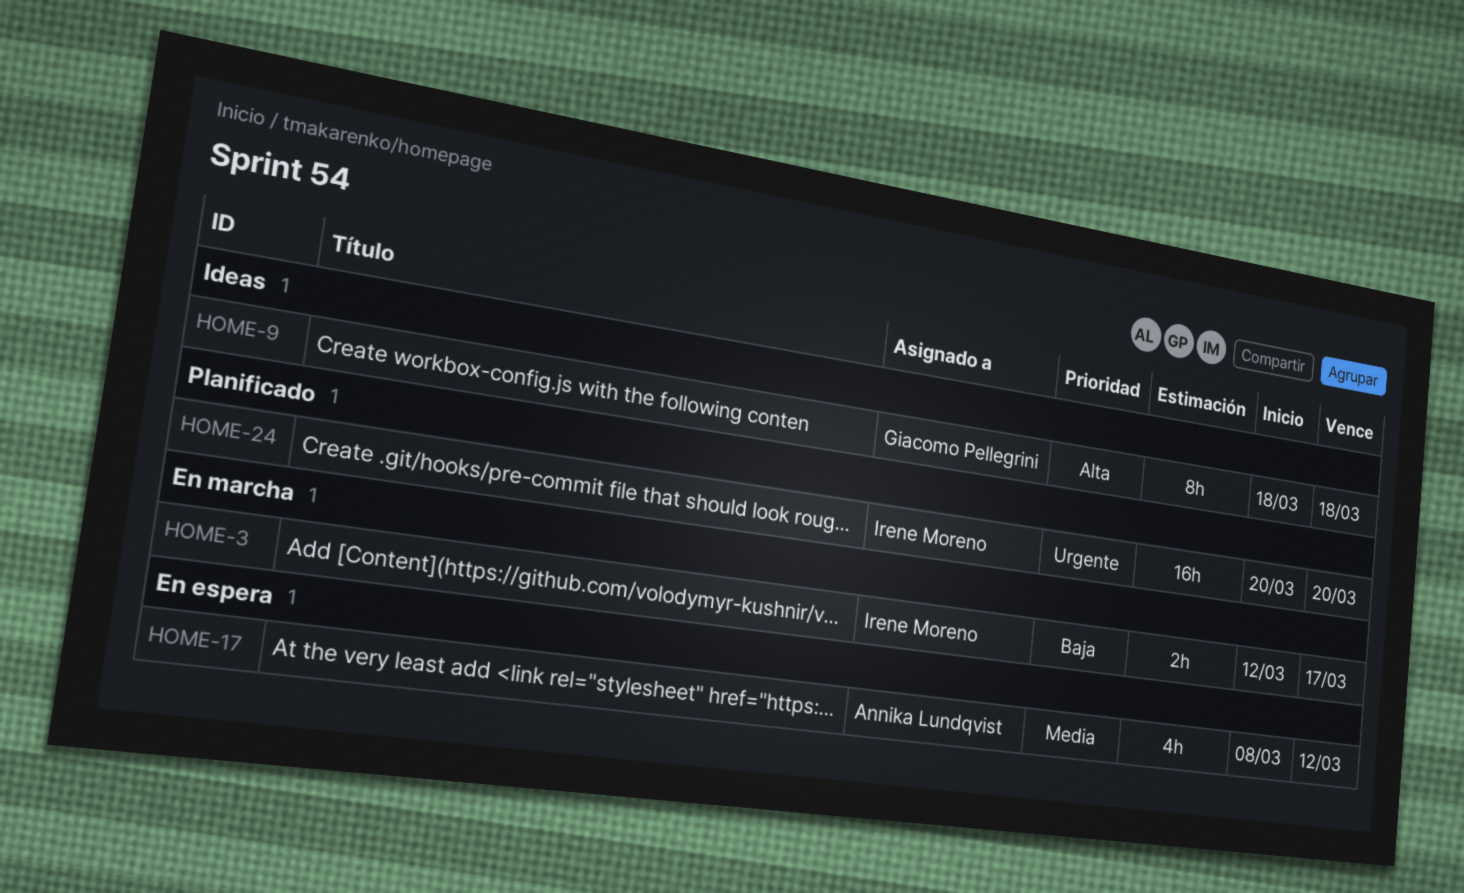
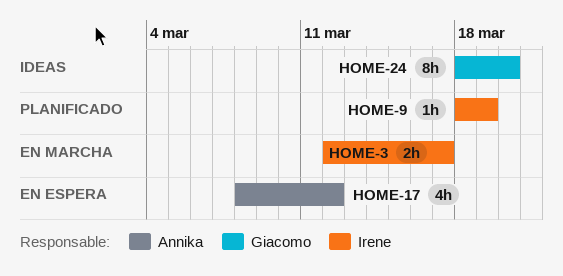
HOME-9, status: Ideas -> Planificado
HOME-9, owner: Giacomo Pellegrini -> Irene Moreno
HOME-9, estimate: 8h -> 1h
HOME-9, due: Mar 18 -> Mar 19
HOME-24, status: Planificado -> Ideas
HOME-24, owner: Irene Moreno -> Giacomo Pellegrini
HOME-24, estimate: 16h -> 8h
HOME-24, start: Mar 20 -> Mar 18

